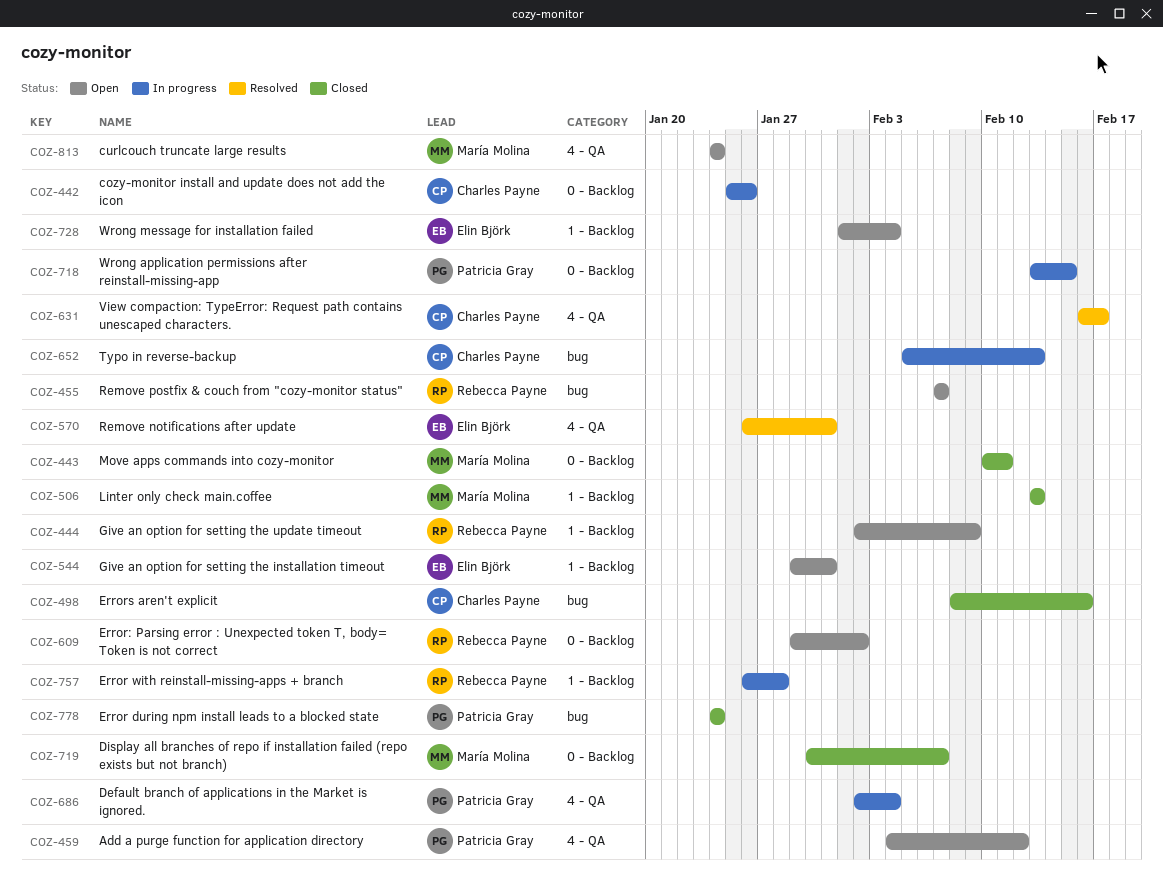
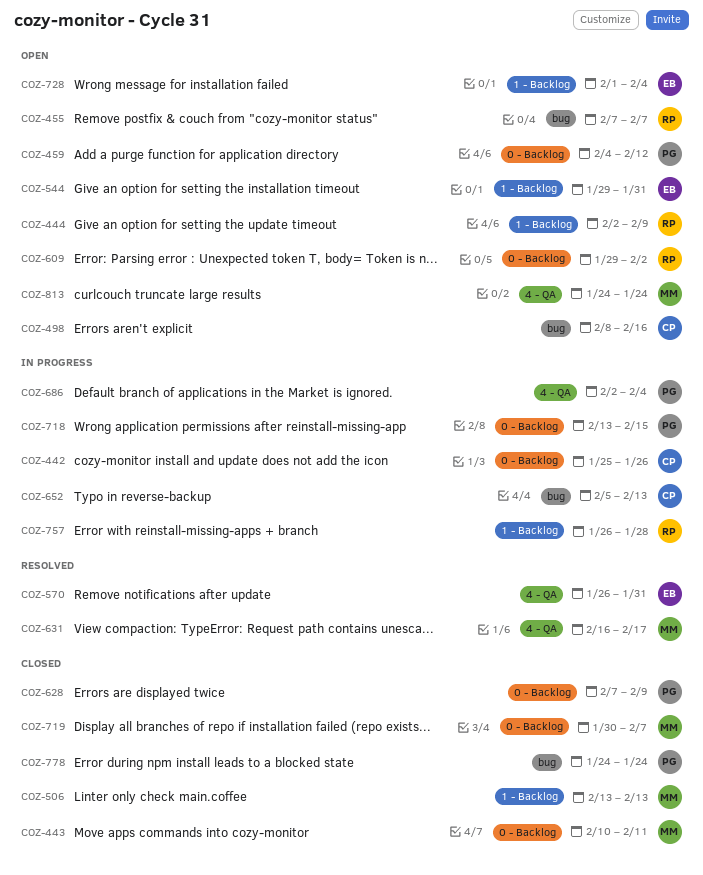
COZ-459, label: 4 - QA -> 0 - Backlog
COZ-498, status: Closed -> Open
COZ-628: none -> present
COZ-631, owner: Charles Payne -> María Molina

